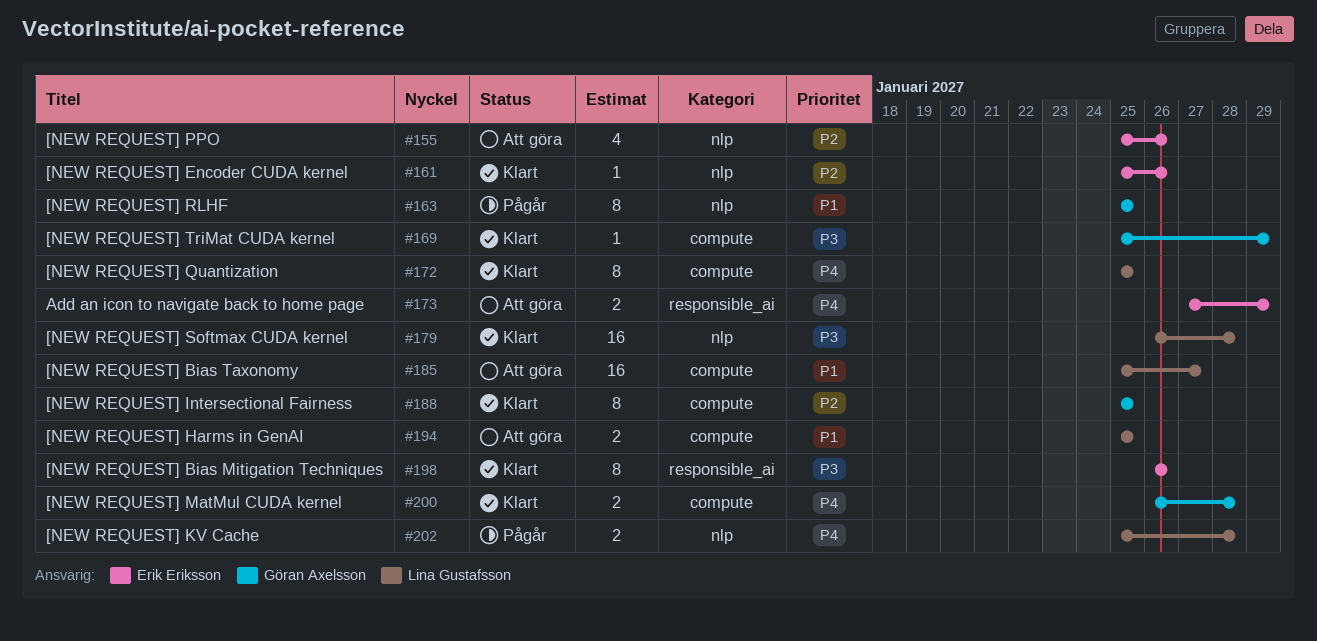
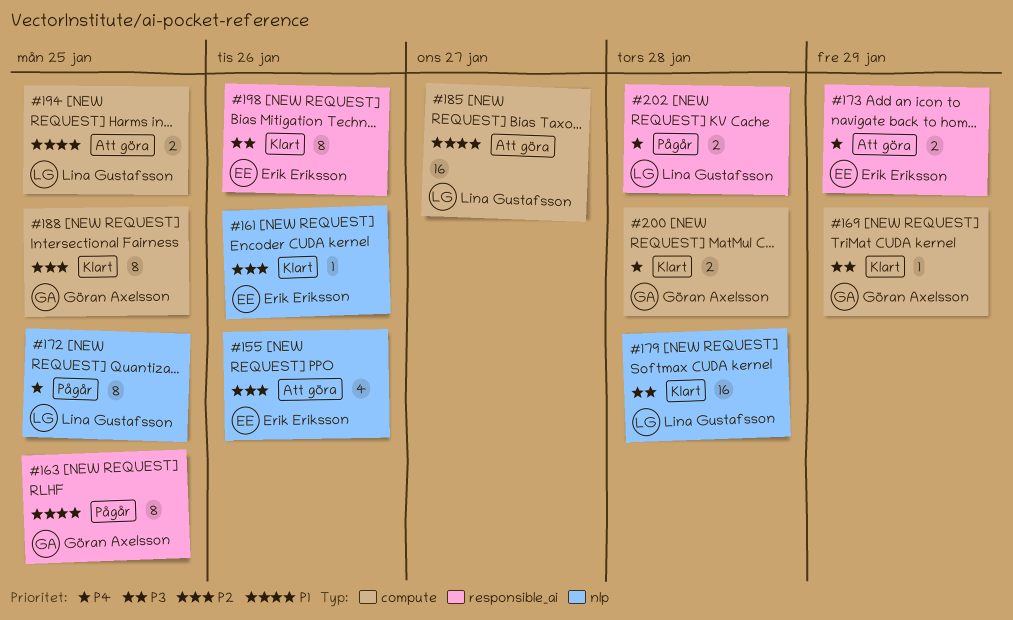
#163, label: nlp -> responsible_ai
#172, status: Klart -> Pågår
#172, label: compute -> nlp
#202, label: nlp -> responsible_ai

